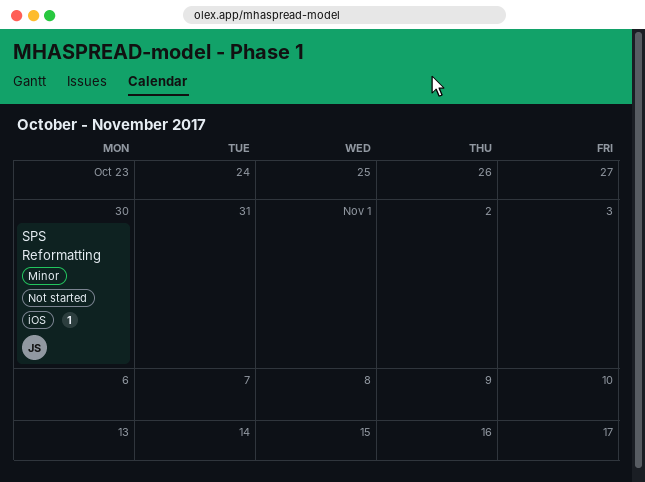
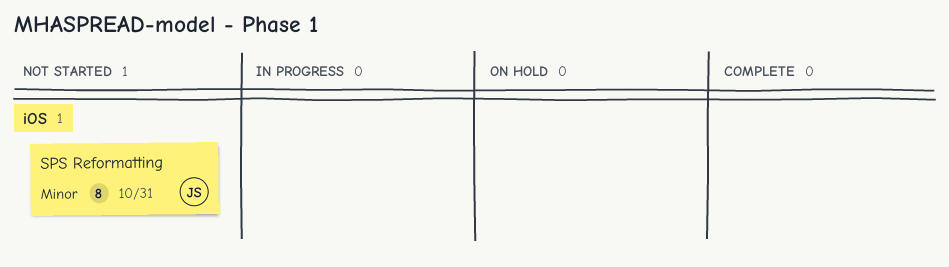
SPS Reformatting, estimate: 1 -> 8
SPS Reformatting, due: Oct 30 -> Oct 31

